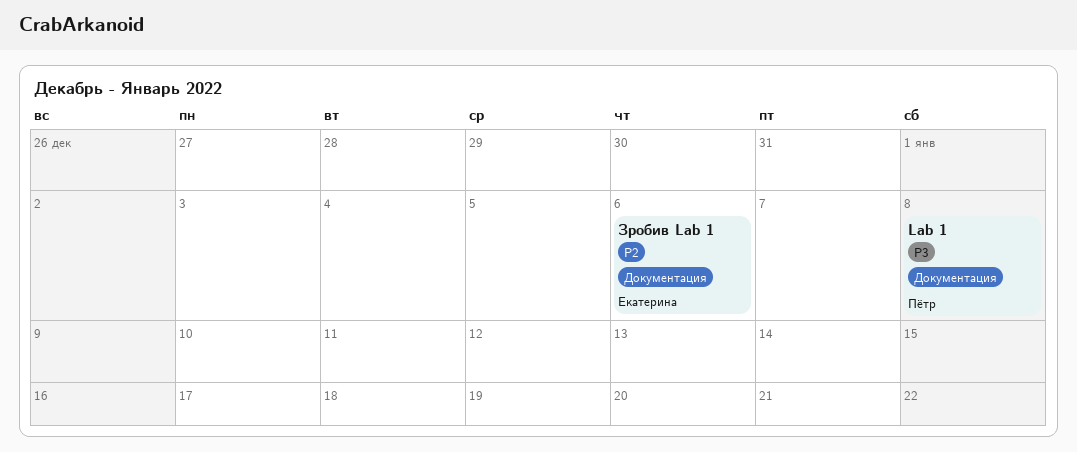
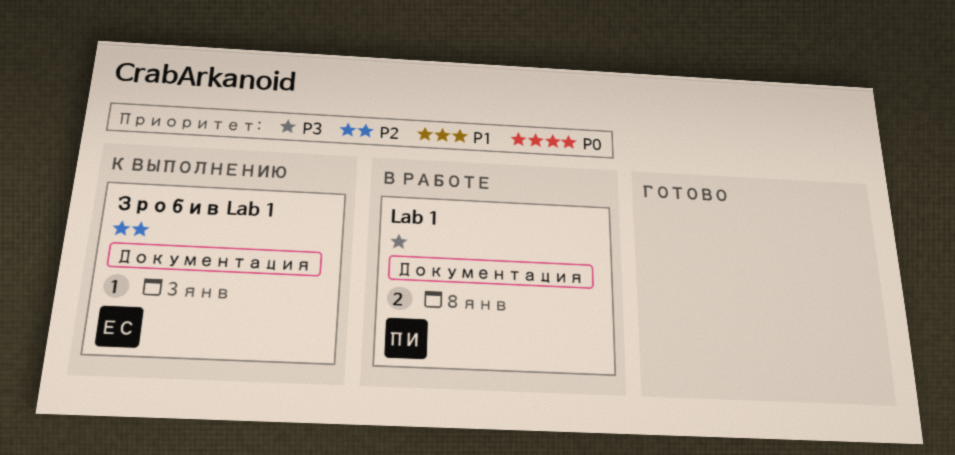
Зробив Lab 1, due: Jan 6 -> Jan 3

